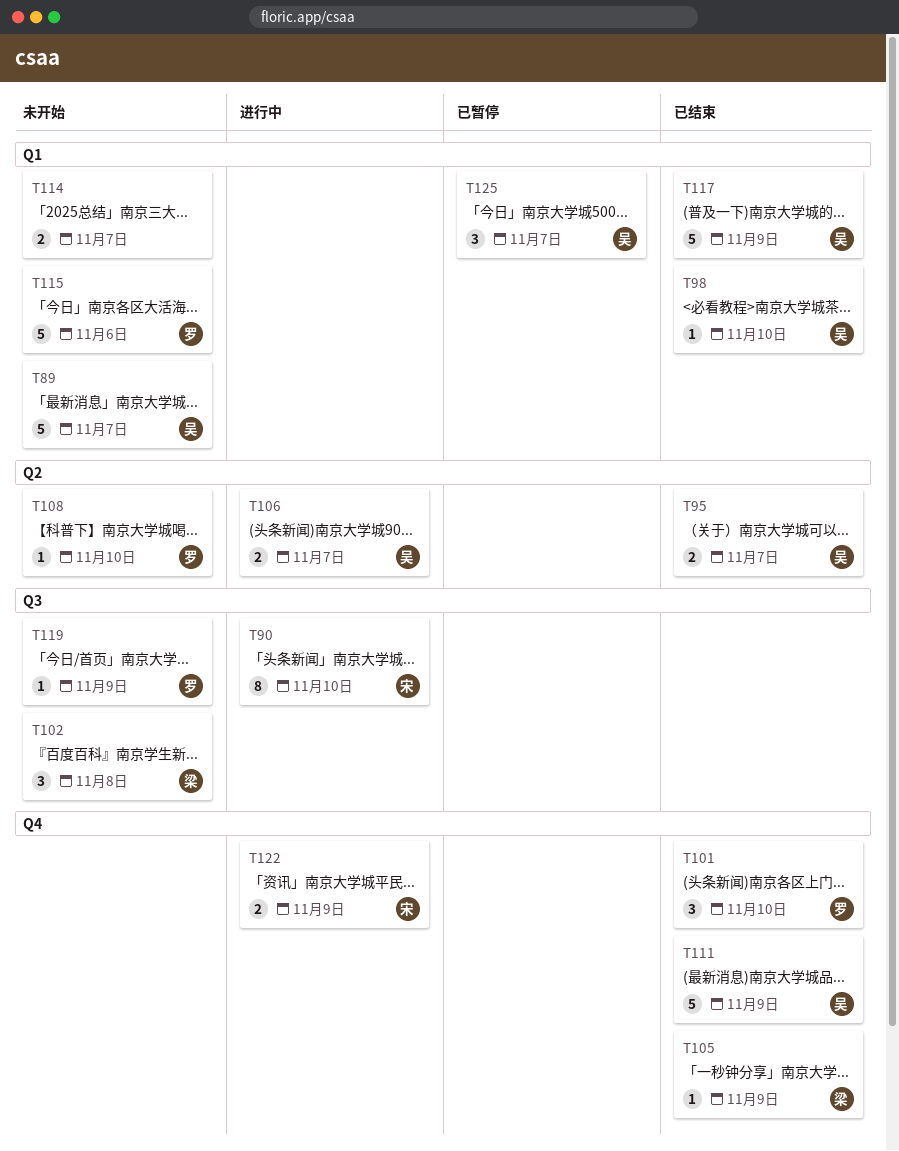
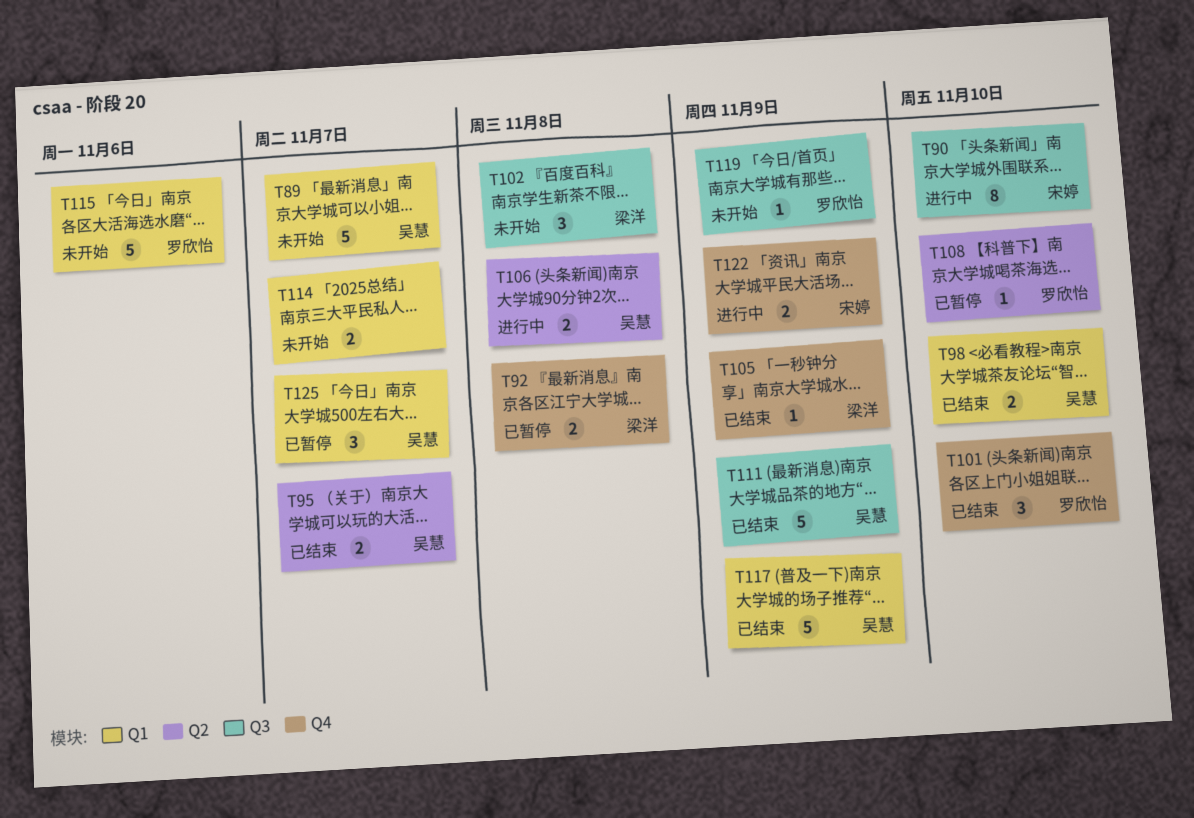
T92: none -> present
T98, estimate: 1 -> 2
T106, due: Nov 7 -> Nov 8
T108, status: 未开始 -> 已暂停
T111, label: Q4 -> Q3

